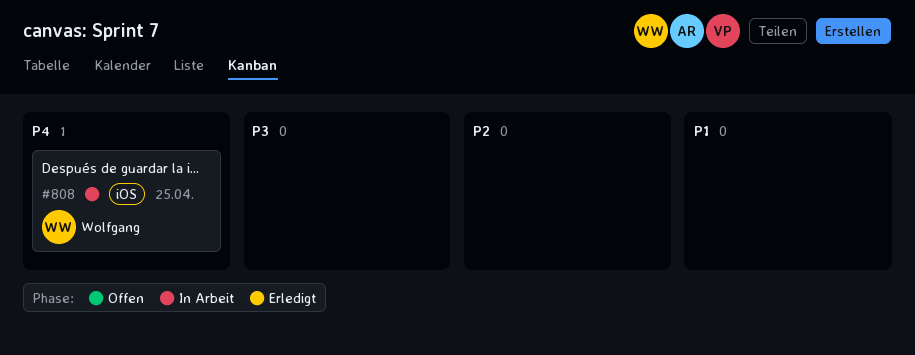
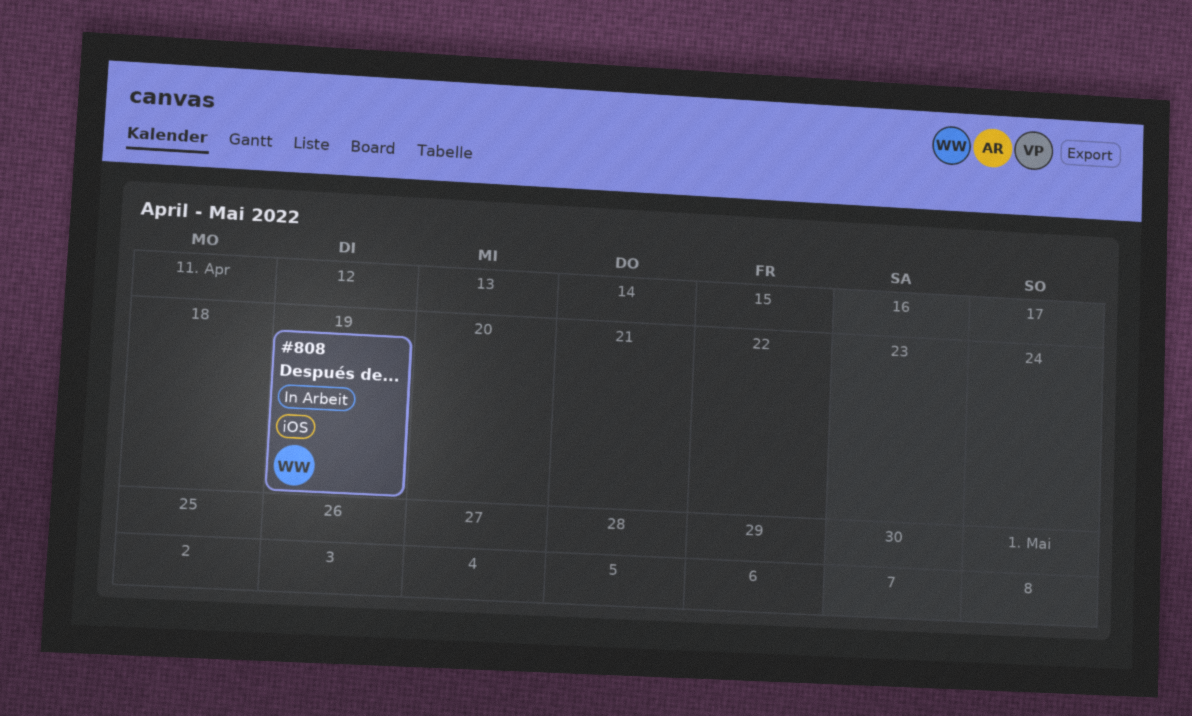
#808, due: Apr 25 -> Apr 19

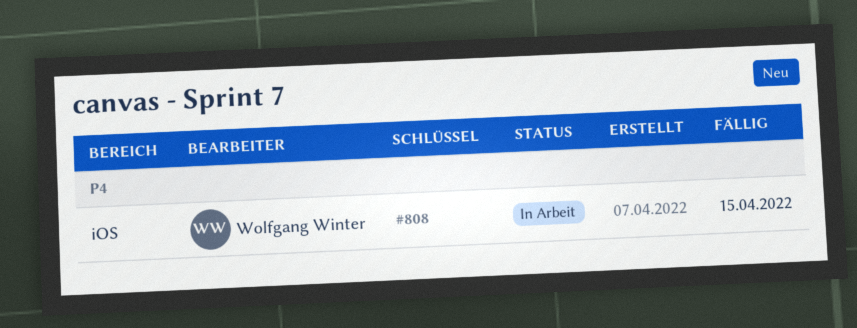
#808, due: Apr 19 -> Apr 15

